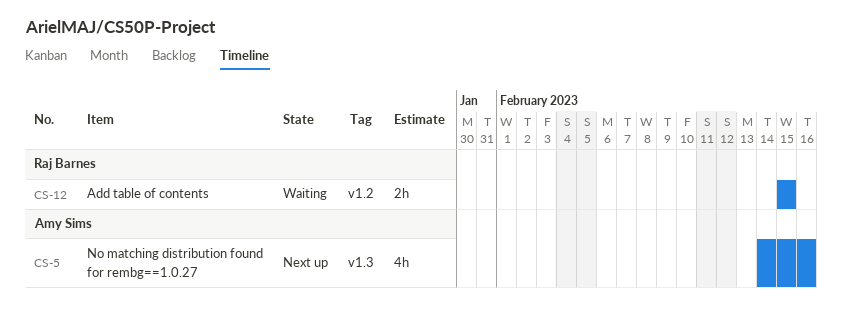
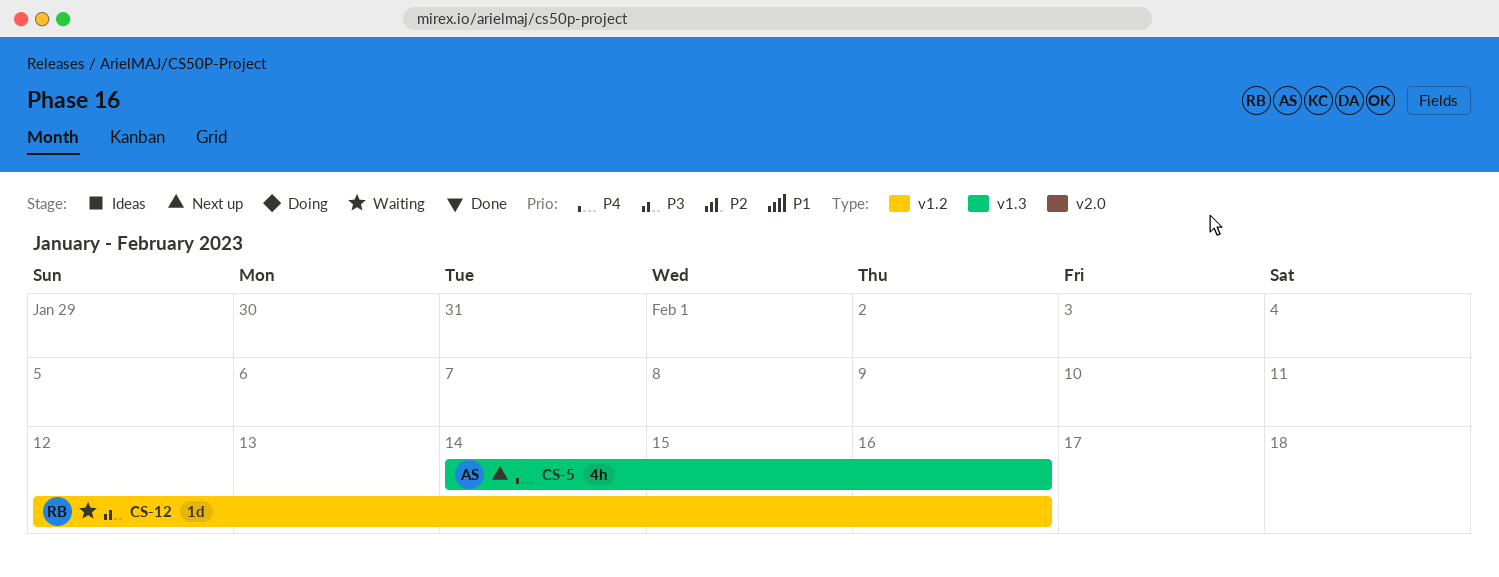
CS-12, estimate: 2h -> 1d
CS-12, start: Feb 15 -> Feb 12
CS-12, due: Feb 15 -> Feb 16

